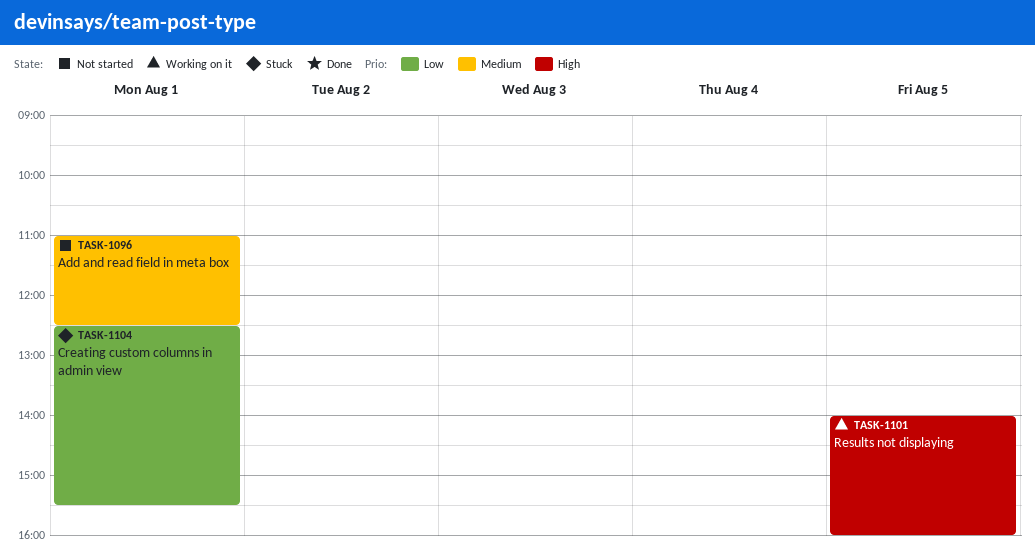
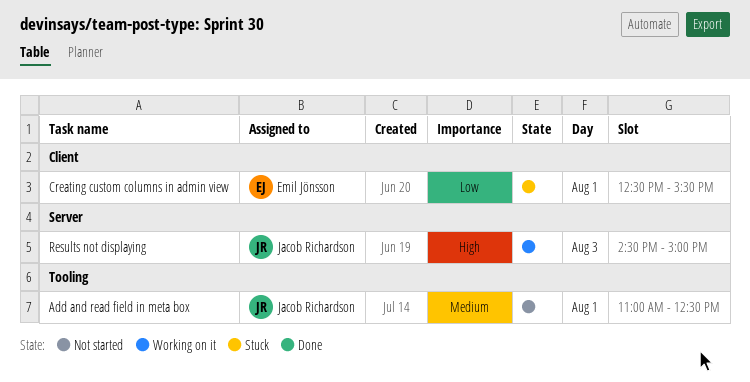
Results not displaying, day: Aug 5 -> Aug 3
Results not displaying, begins: 14:00 -> 14:30
Results not displaying, ends: 16:00 -> 15:00

